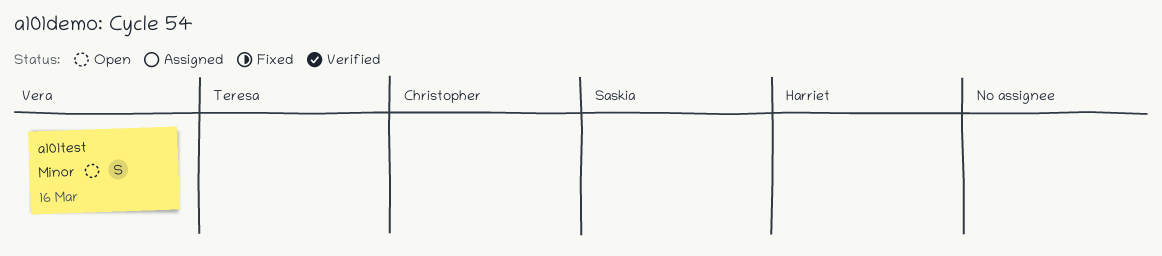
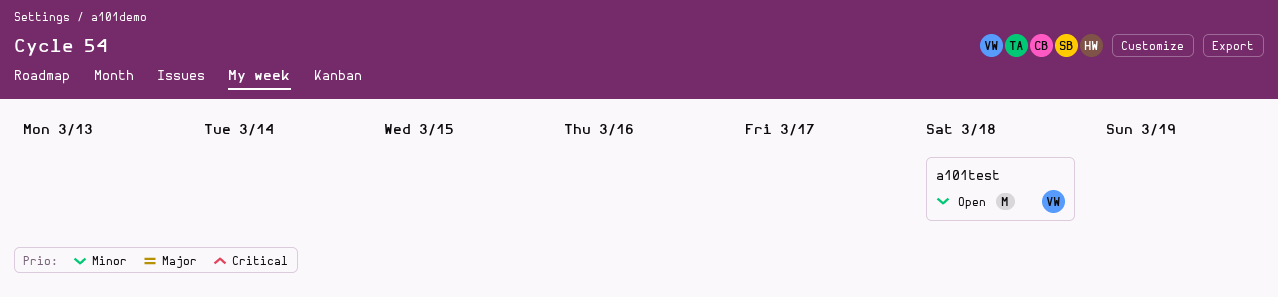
a101test, estimate: S -> M
a101test, due: Mar 16 -> Mar 18

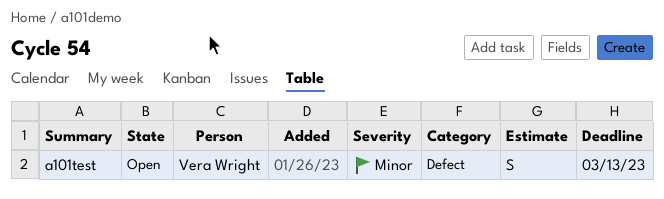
a101test, estimate: M -> S
a101test, due: Mar 18 -> Mar 13

